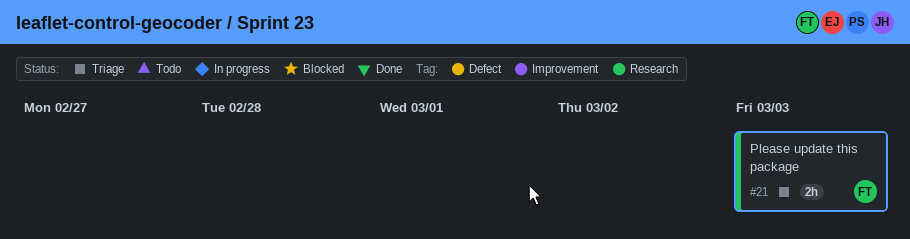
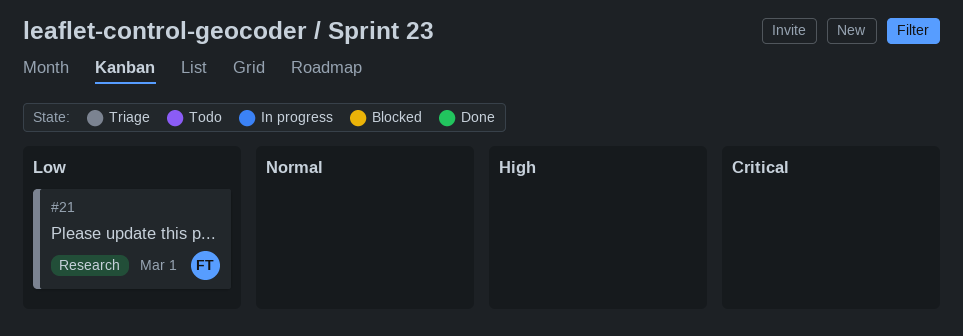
#21, due: Mar 3 -> Mar 1

